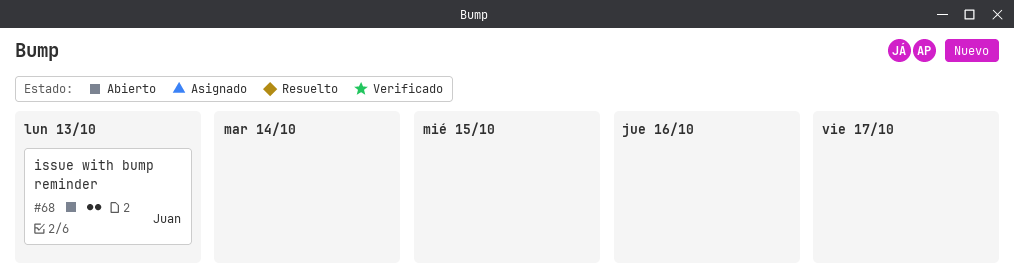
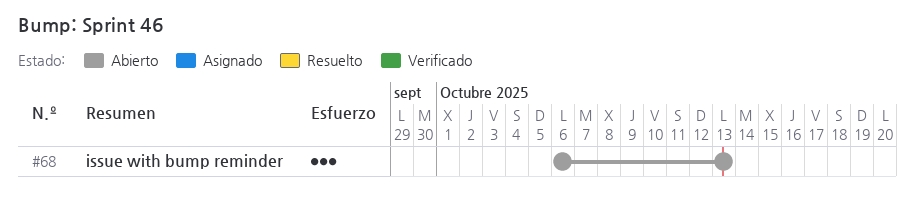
#68, estimate: 2 -> 3

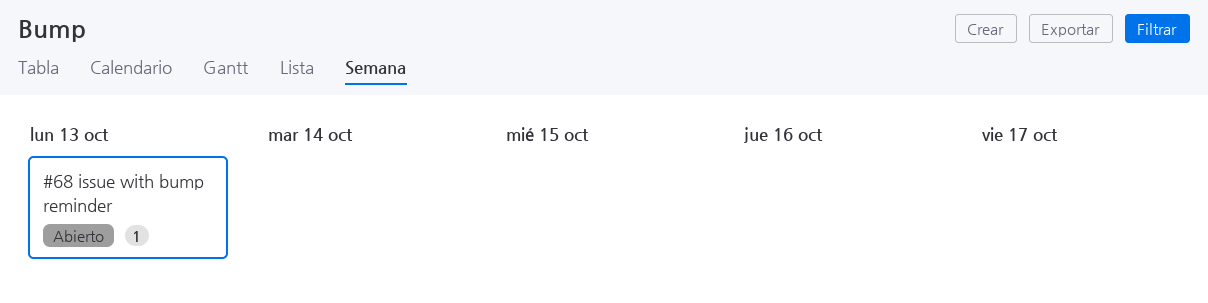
#68, estimate: 3 -> 1

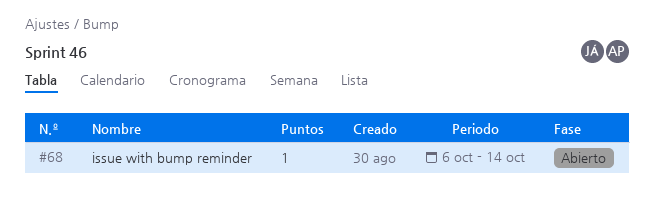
#68, due: Oct 13 -> Oct 14

